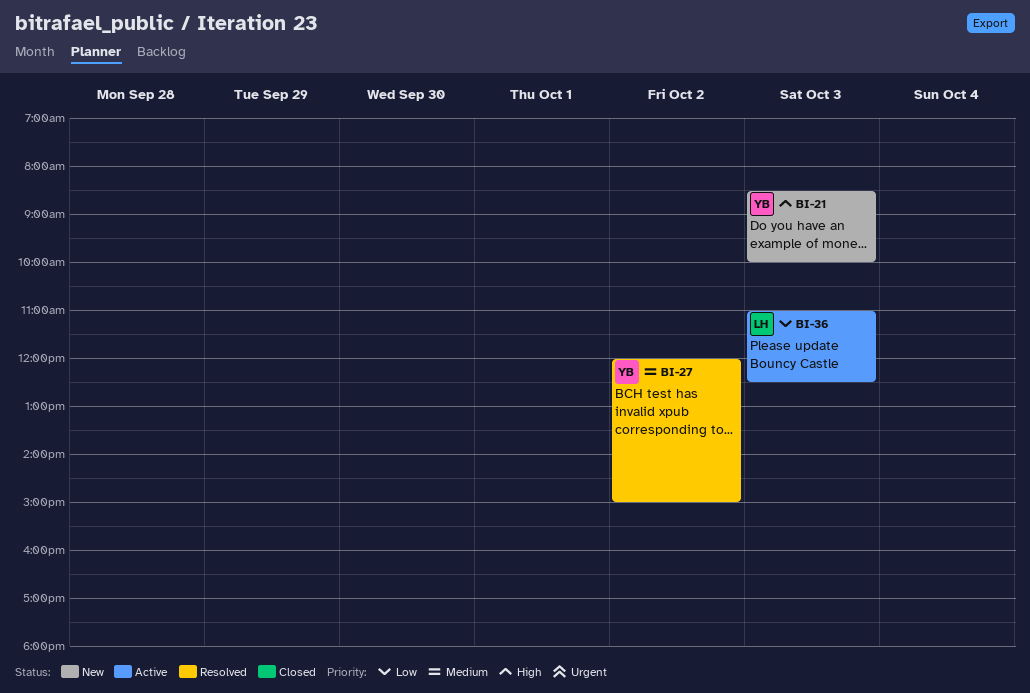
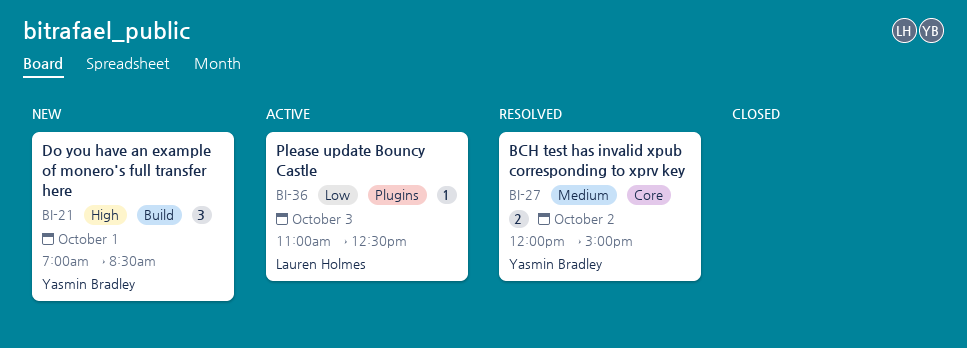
BI-21, day: Oct 3 -> Oct 1
BI-21, begins: 08:30 -> 07:00
BI-21, ends: 10:00 -> 08:30

